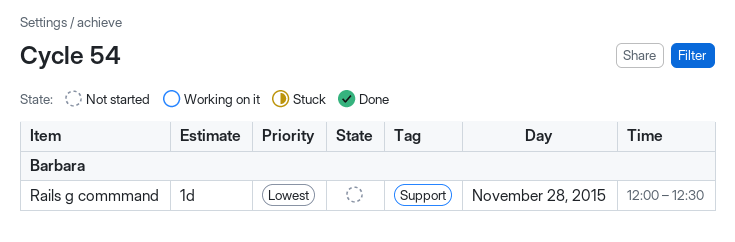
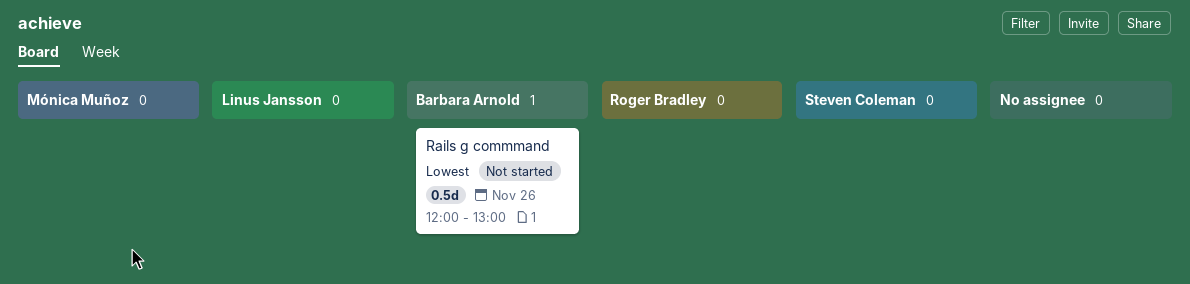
Rails g commmand, estimate: 1d -> 0.5d
Rails g commmand, day: Nov 28 -> Nov 26
Rails g commmand, ends: 12:30 -> 13:00

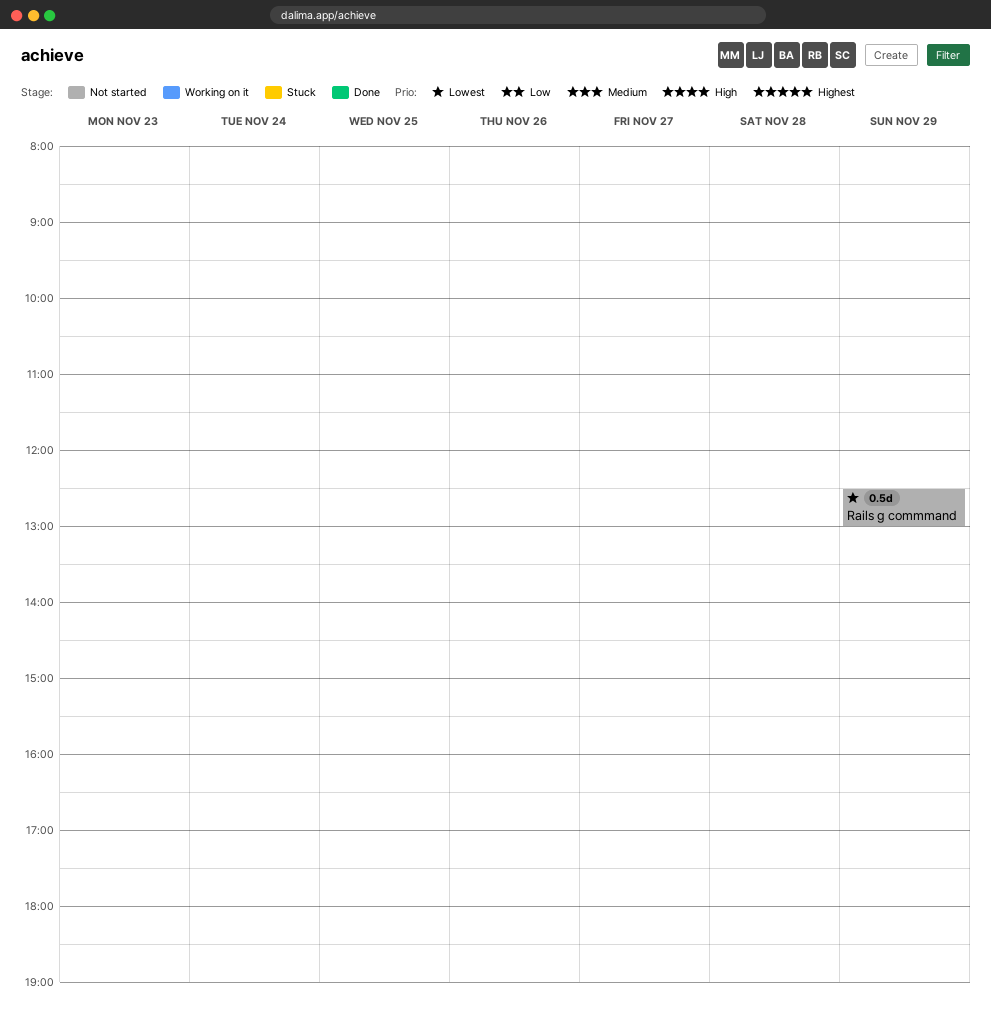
Rails g commmand, day: Nov 26 -> Nov 29
Rails g commmand, begins: 12:00 -> 12:30

